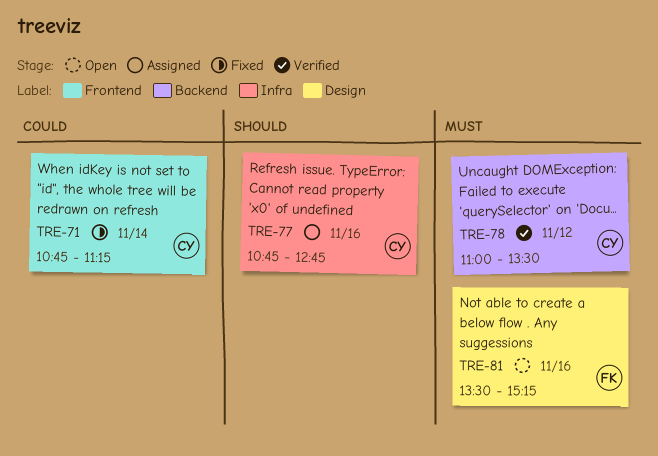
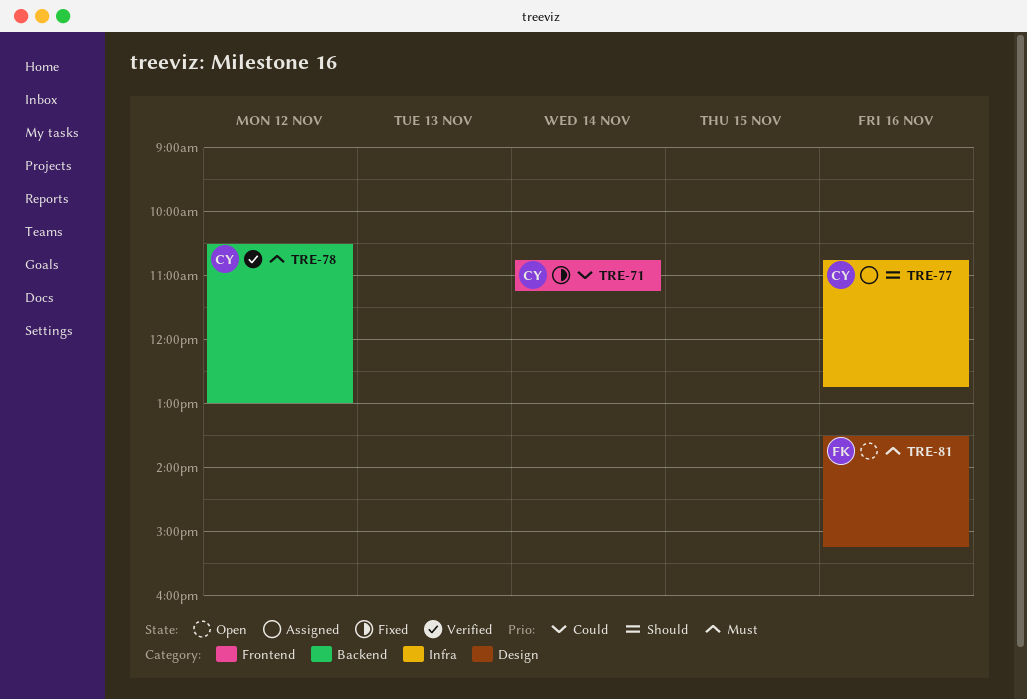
TRE-78, begins: 11:00 -> 10:30
TRE-78, ends: 13:30 -> 13:00

